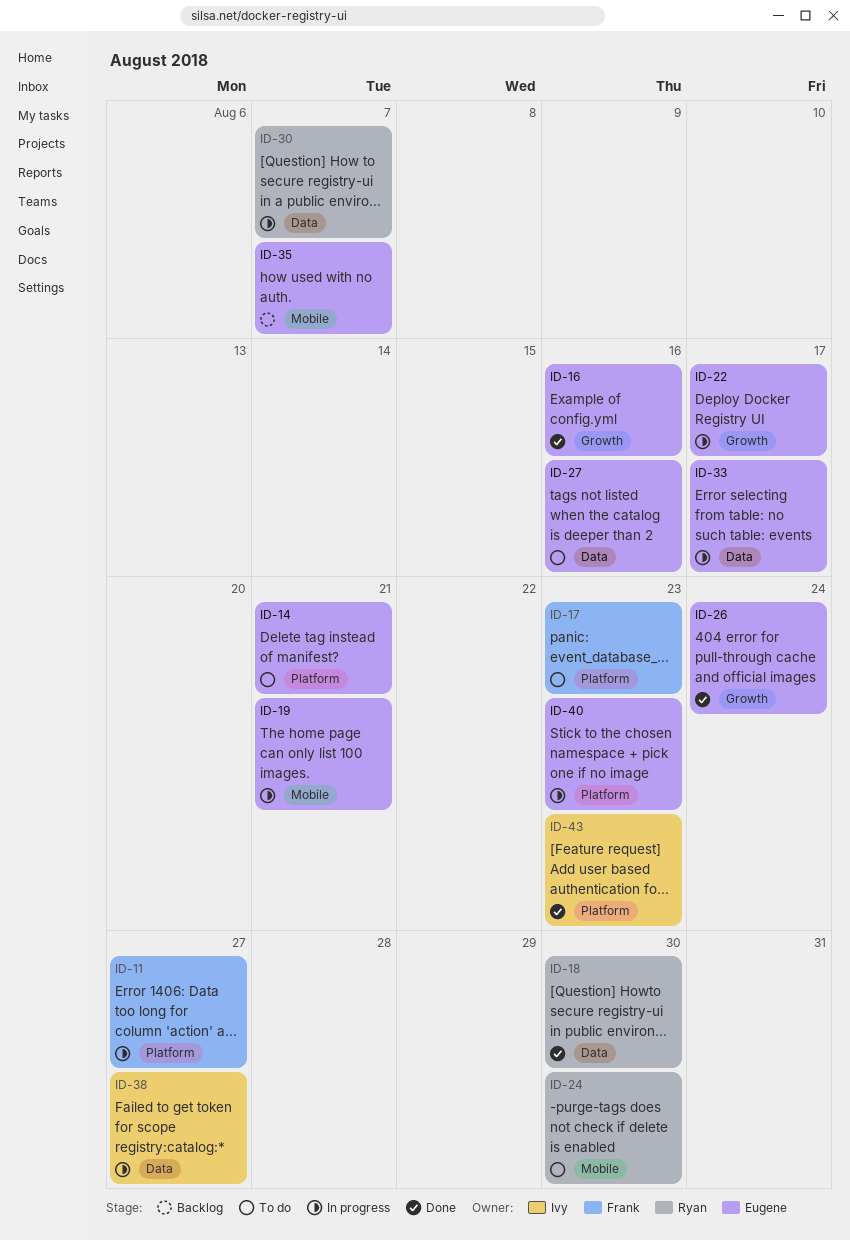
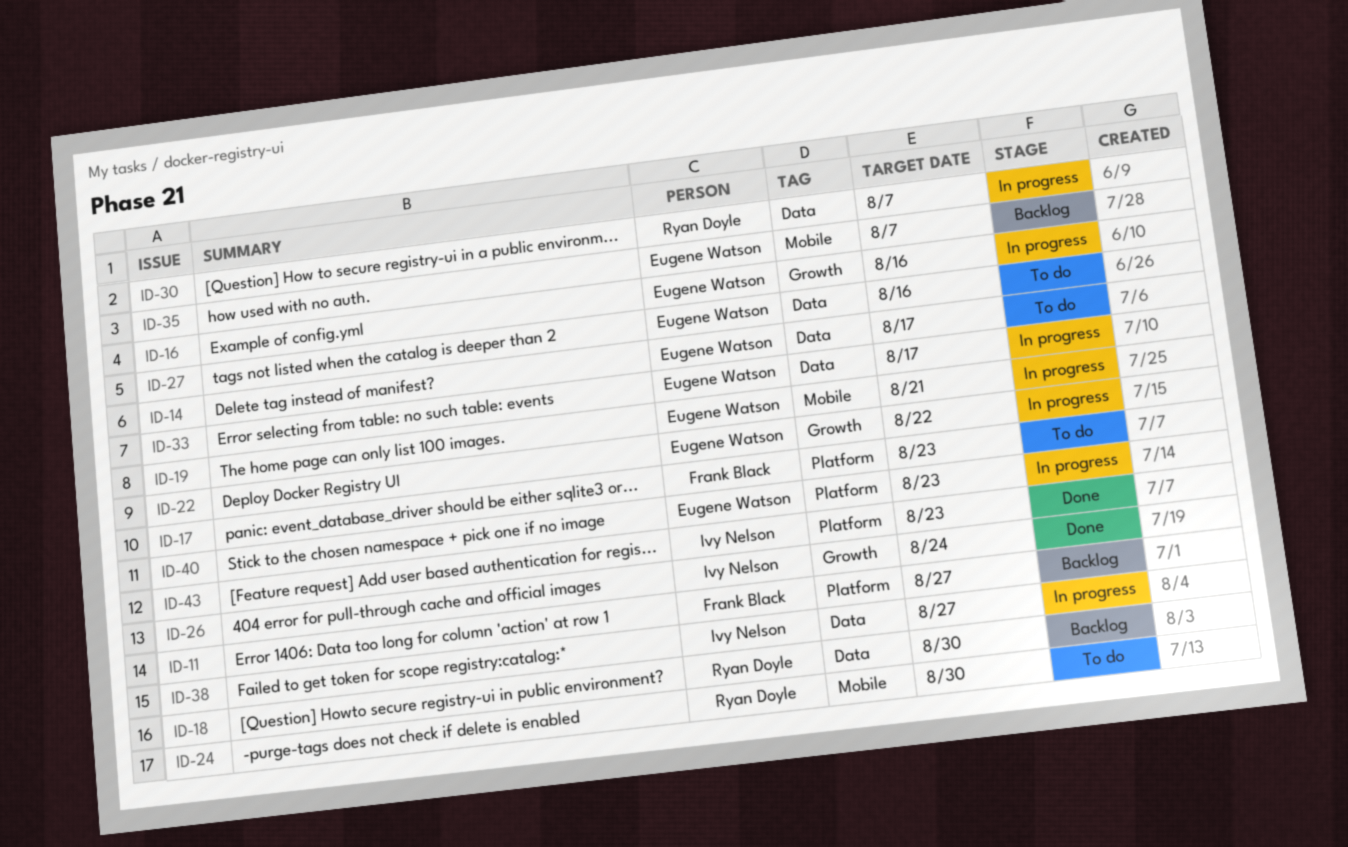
ID-11, status: In progress -> Backlog
ID-14, label: Platform -> Data
ID-14, due: Aug 21 -> Aug 17
ID-16, status: Done -> In progress
ID-18, status: Done -> Backlog
ID-22, due: Aug 17 -> Aug 22
ID-26, owner: Eugene Watson -> Ivy Nelson

